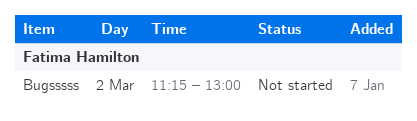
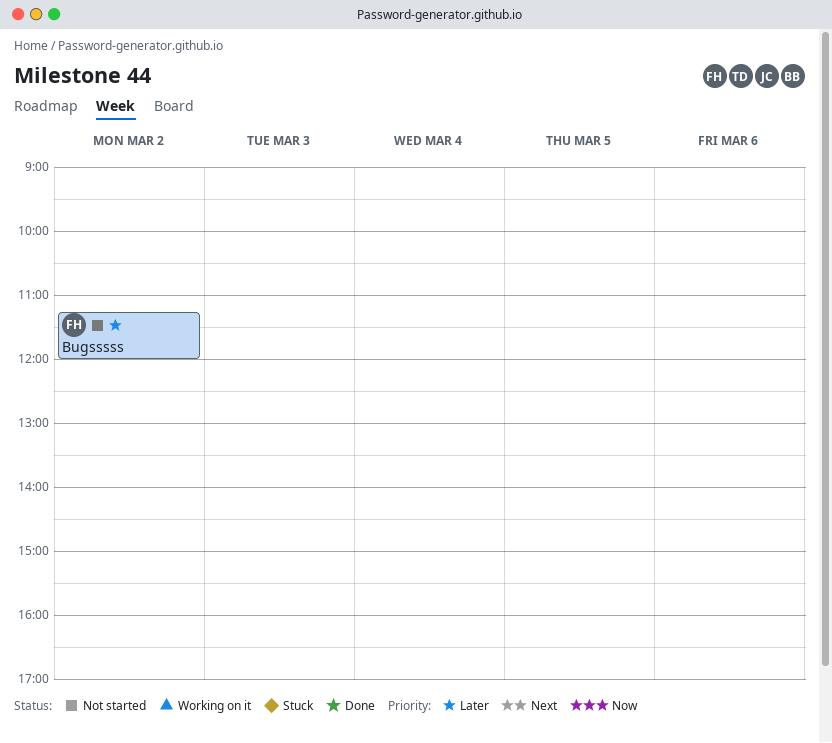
Bugsssss, ends: 13:00 -> 12:00

